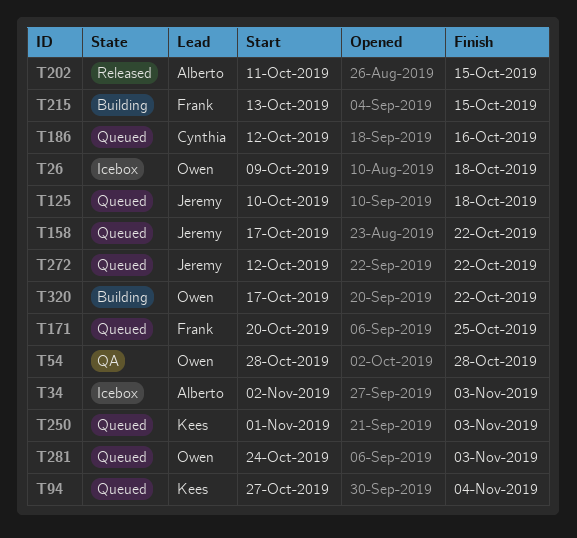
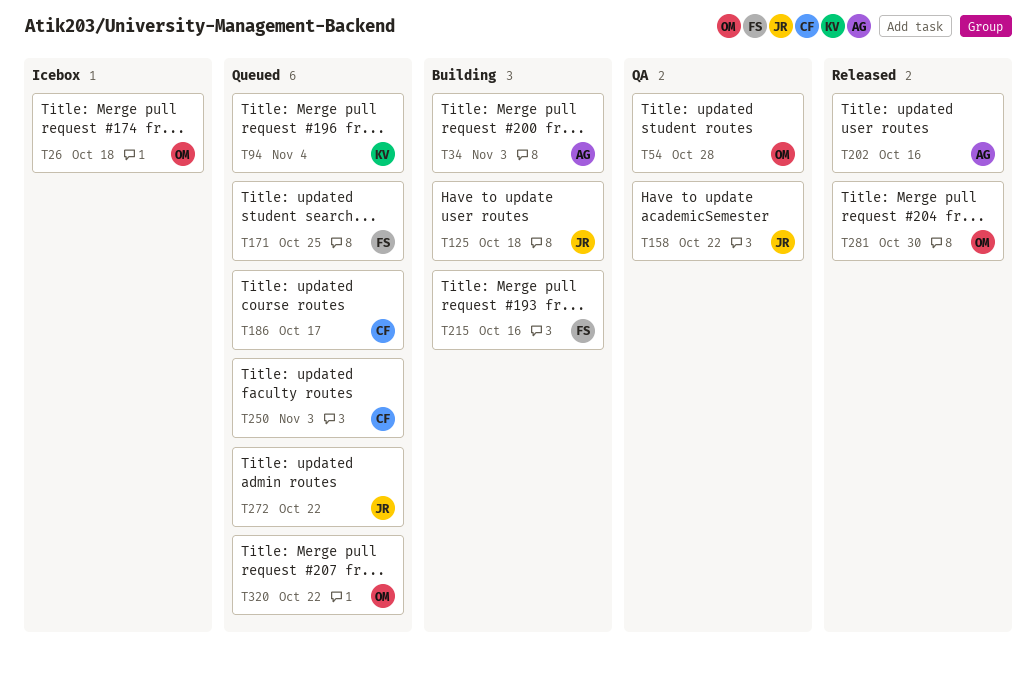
T34, status: Icebox -> Building
T125, status: Queued -> Building
T158, status: Queued -> QA
T186, due: Oct 16 -> Oct 17
T202, due: Oct 15 -> Oct 16
T215, due: Oct 15 -> Oct 16
T250, owner: Kees -> Cynthia
T281, status: Queued -> Released
T281, due: Nov 3 -> Oct 30
T320, status: Building -> Queued

